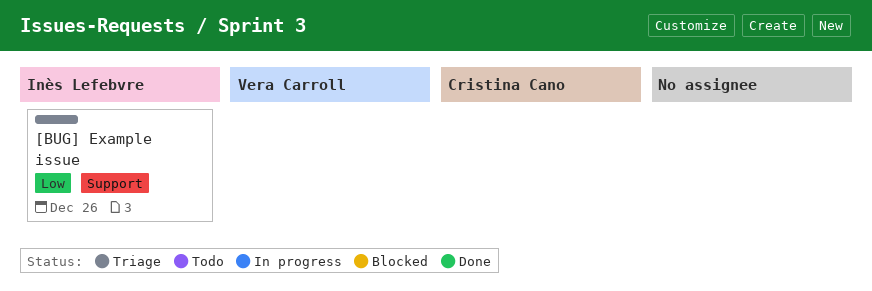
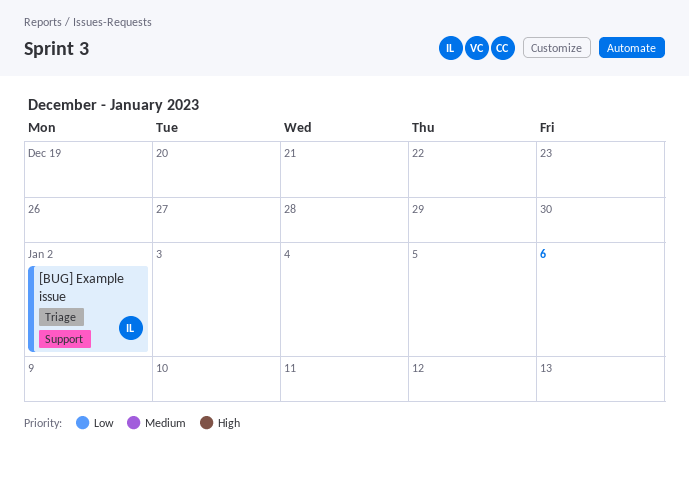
[BUG] Example issue, due: Dec 26 -> Jan 2

